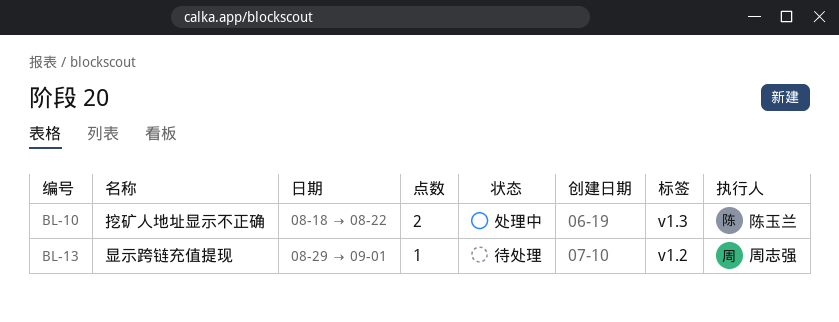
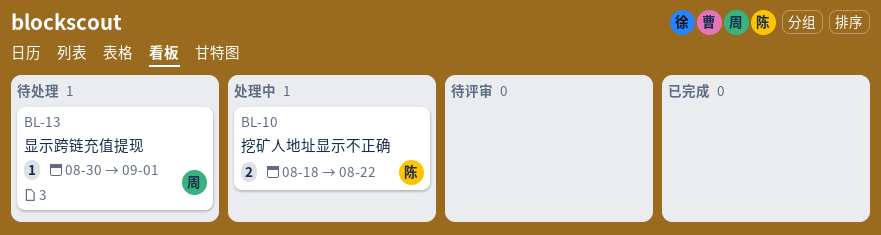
BL-13, start: Aug 29 -> Aug 30

